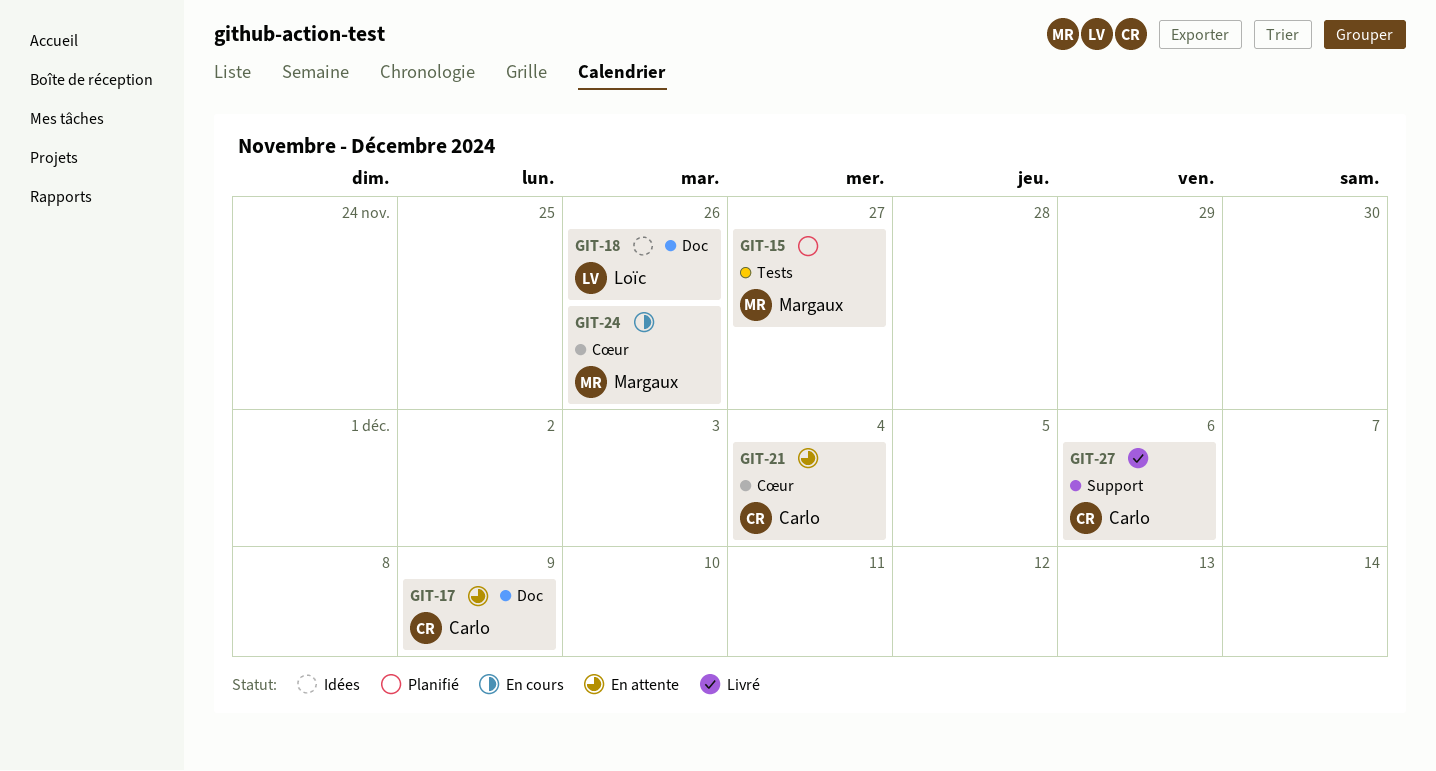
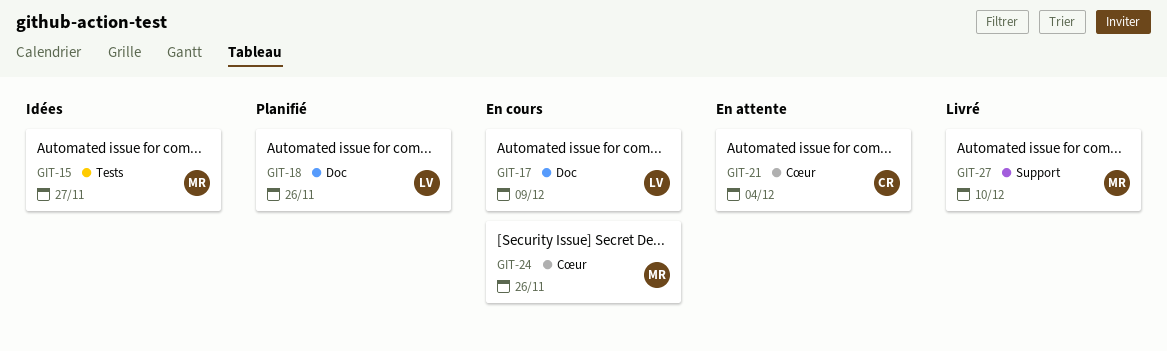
GIT-15, status: Planifié -> Idées
GIT-17, status: En attente -> En cours
GIT-17, owner: Carlo -> Loïc
GIT-18, status: Idées -> Planifié
GIT-27, owner: Carlo -> Margaux
GIT-27, due: Dec 6 -> Dec 10

